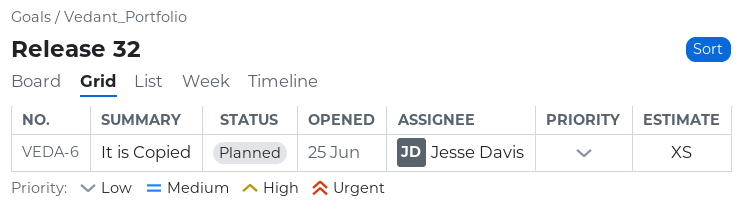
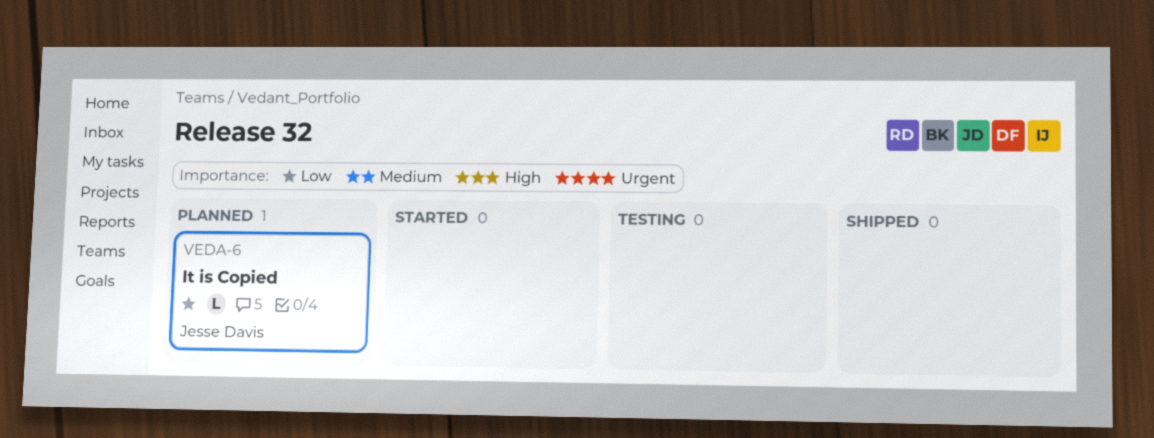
VEDA-6, estimate: XS -> L

